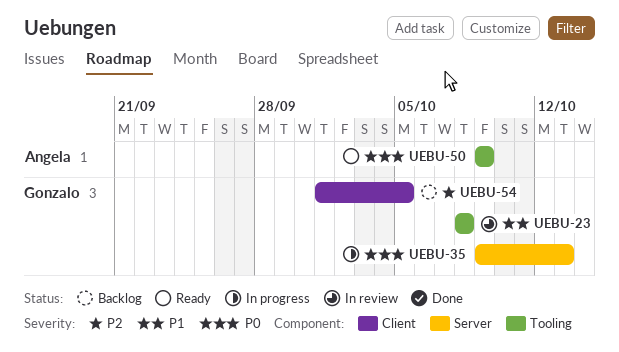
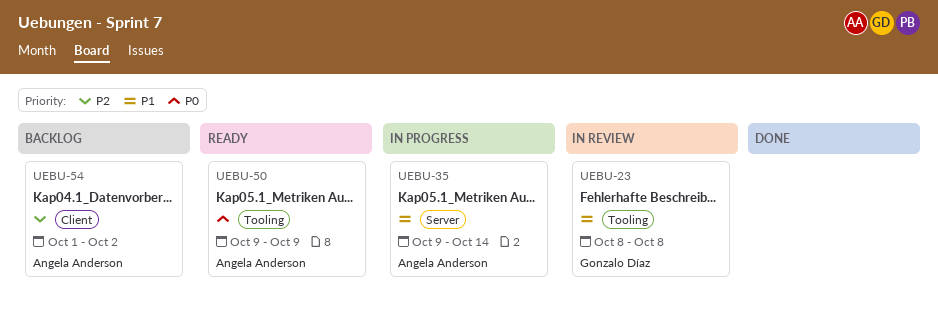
UEBU-35, owner: Gonzalo Díaz -> Angela Anderson
UEBU-35, priority: P0 -> P1
UEBU-35, due: Oct 13 -> Oct 14
UEBU-54, owner: Gonzalo Díaz -> Angela Anderson
UEBU-54, due: Oct 5 -> Oct 2

